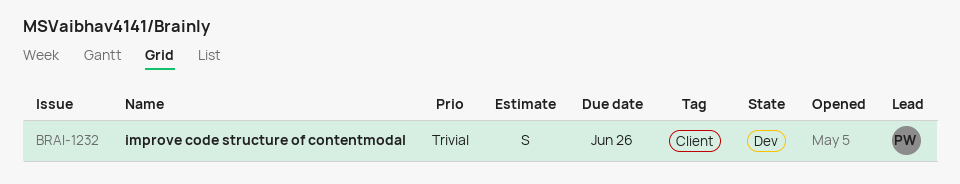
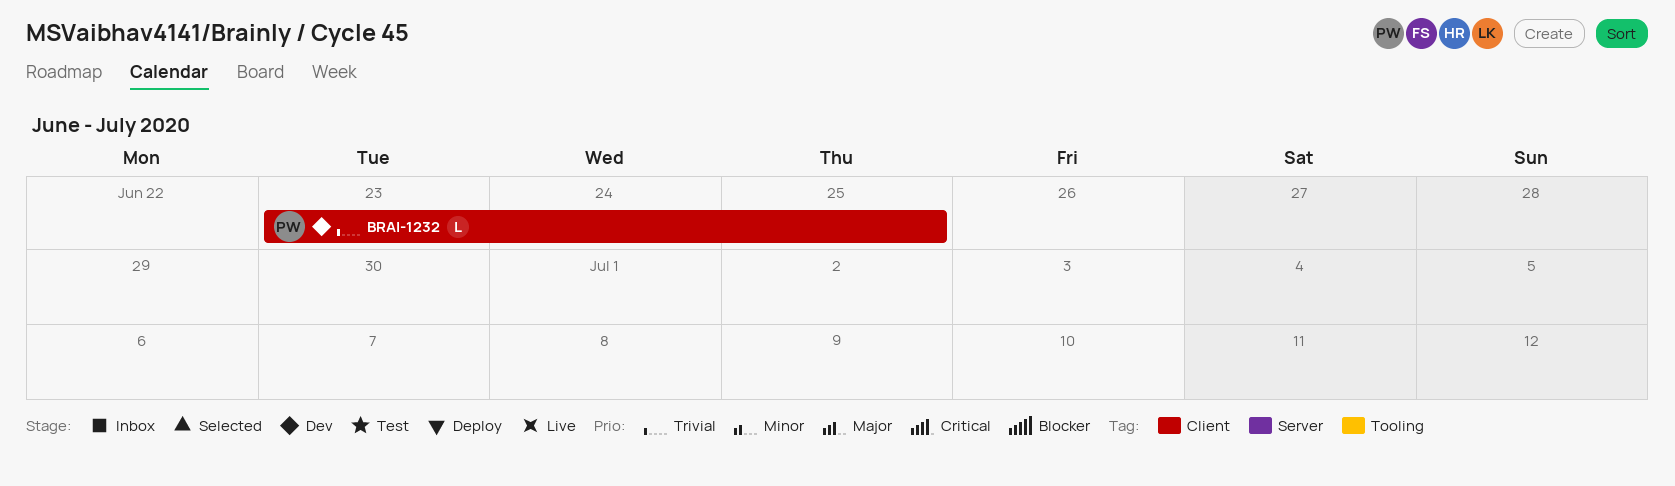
BRAI-1232, estimate: S -> L
BRAI-1232, due: Jun 26 -> Jun 25

